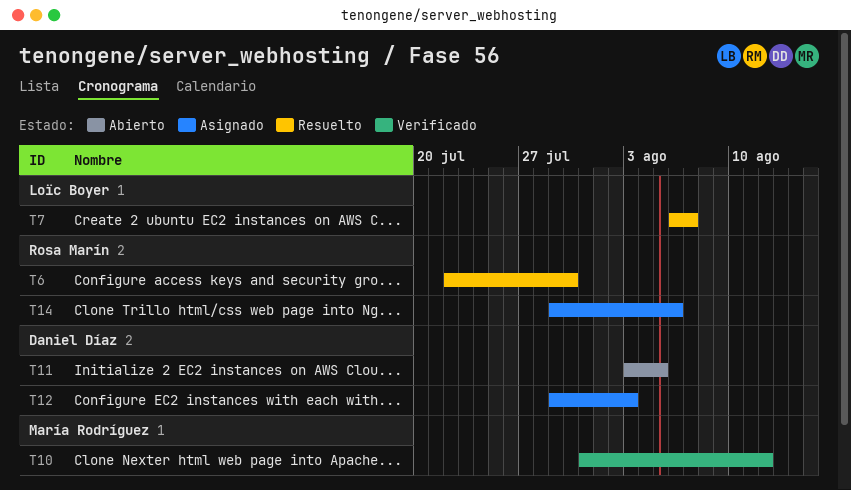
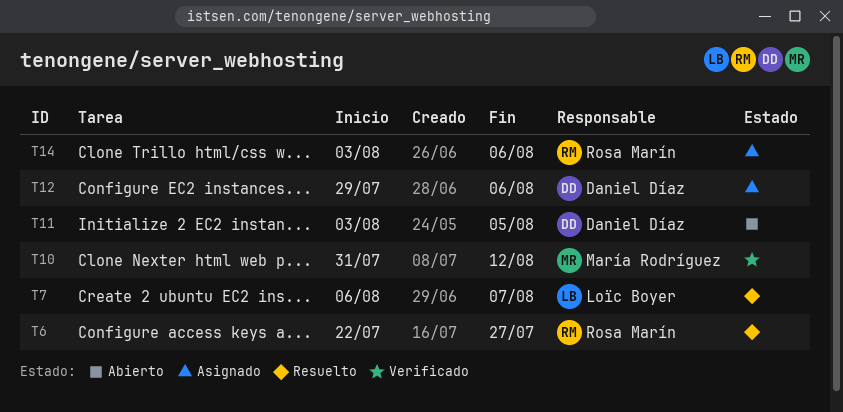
T6, due: Jul 30 -> Jul 27
T12, due: Aug 3 -> Aug 6
T14, start: Jul 29 -> Aug 3

